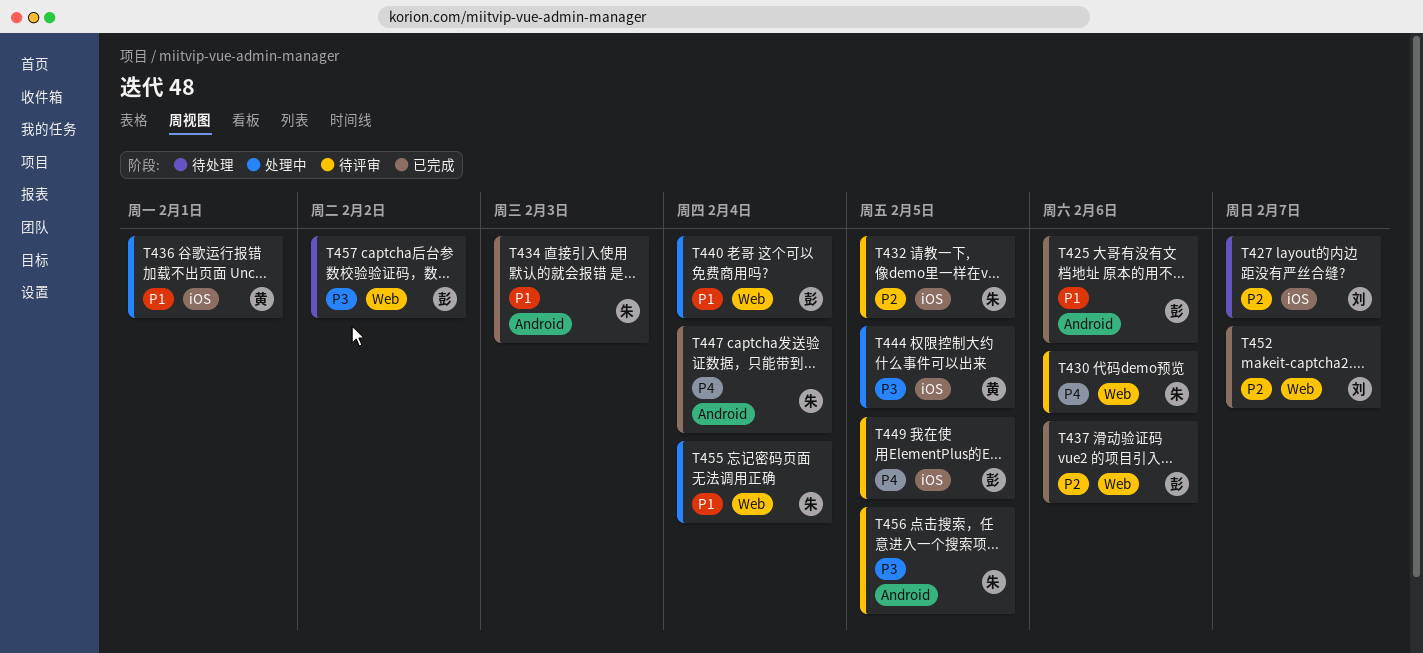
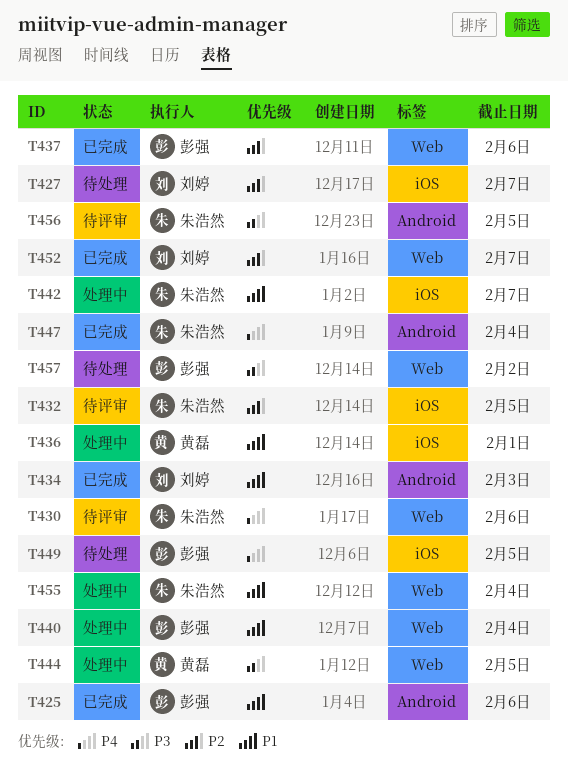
T434, owner: 朱浩然 -> 刘婷
T442: none -> present
T444, label: iOS -> Web
T449, status: 待评审 -> 待处理

